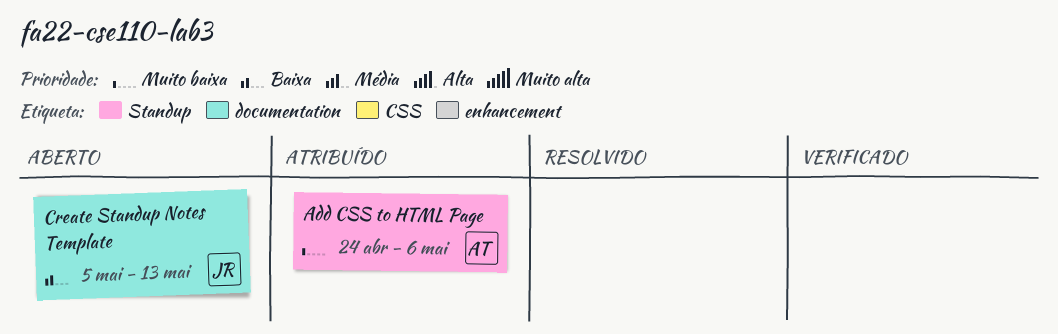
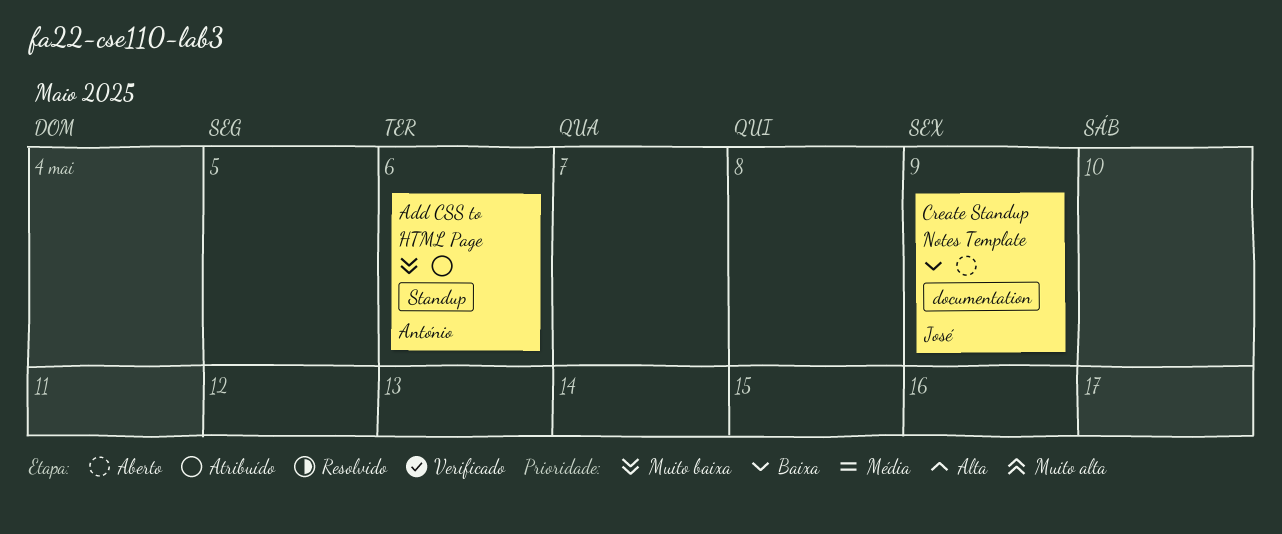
Create Standup Notes Template, due: May 13 -> May 9

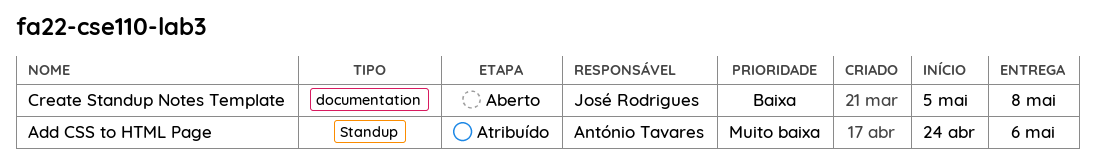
Create Standup Notes Template, due: May 9 -> May 8

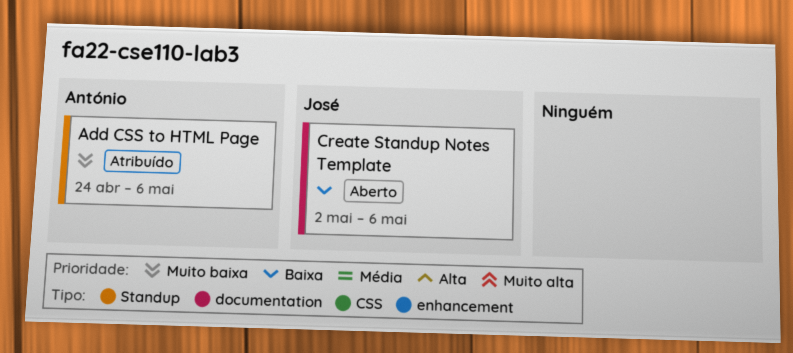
Create Standup Notes Template, start: May 5 -> May 2
Create Standup Notes Template, due: May 8 -> May 6

